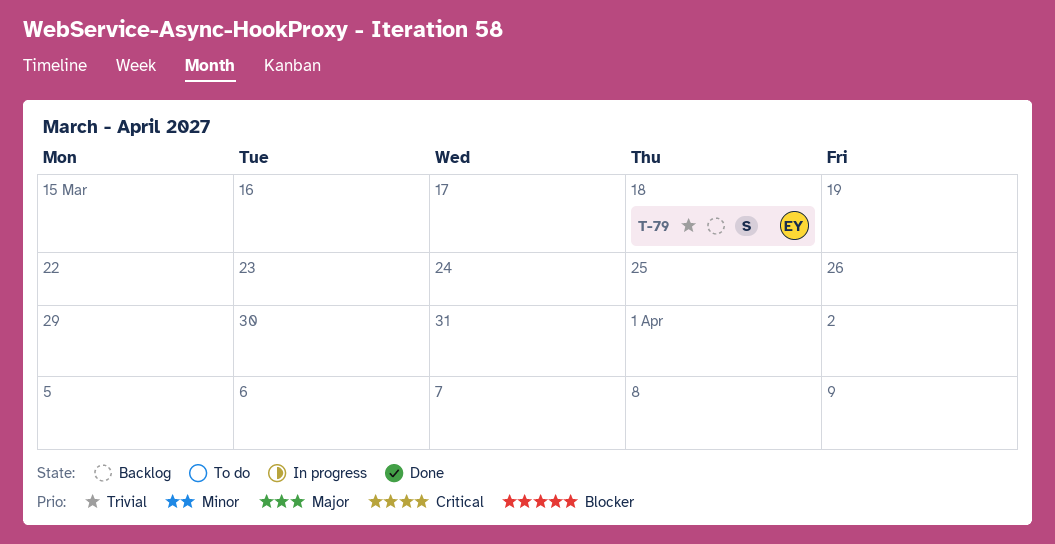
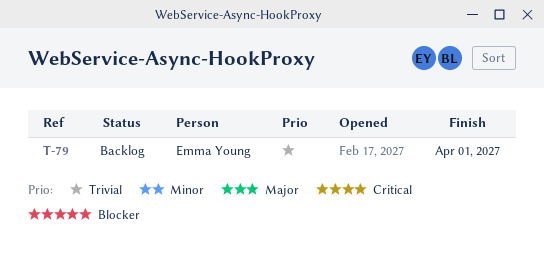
T-79, due: Mar 18 -> Apr 1

